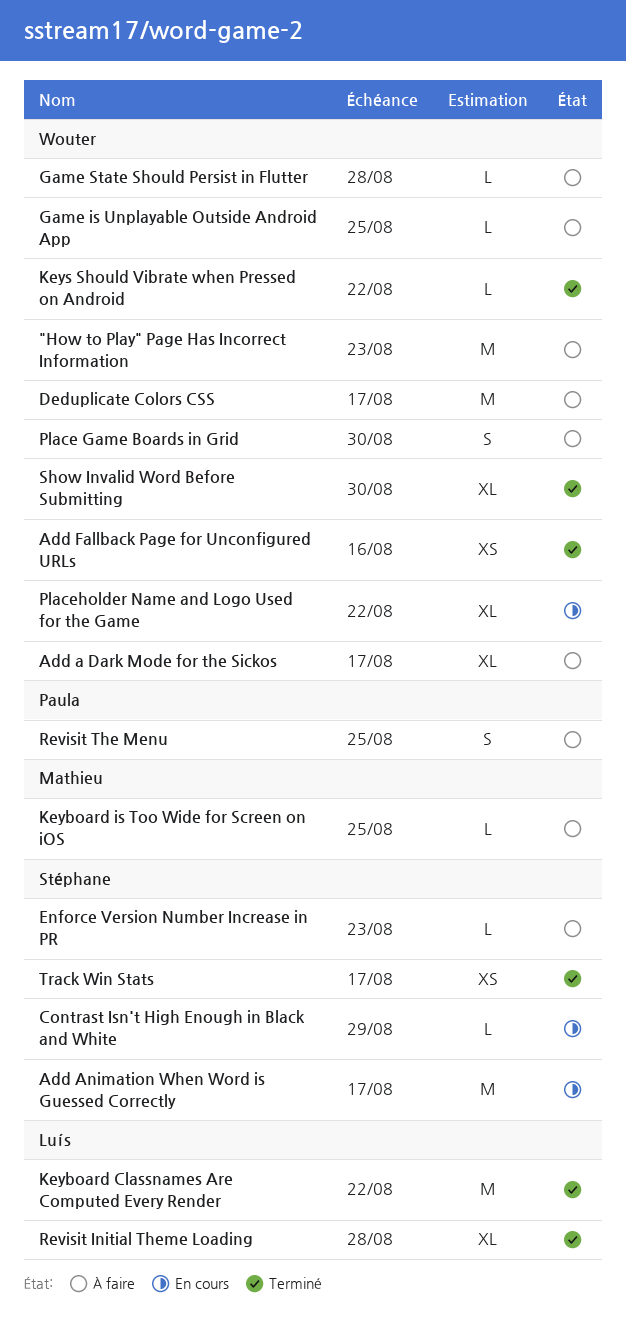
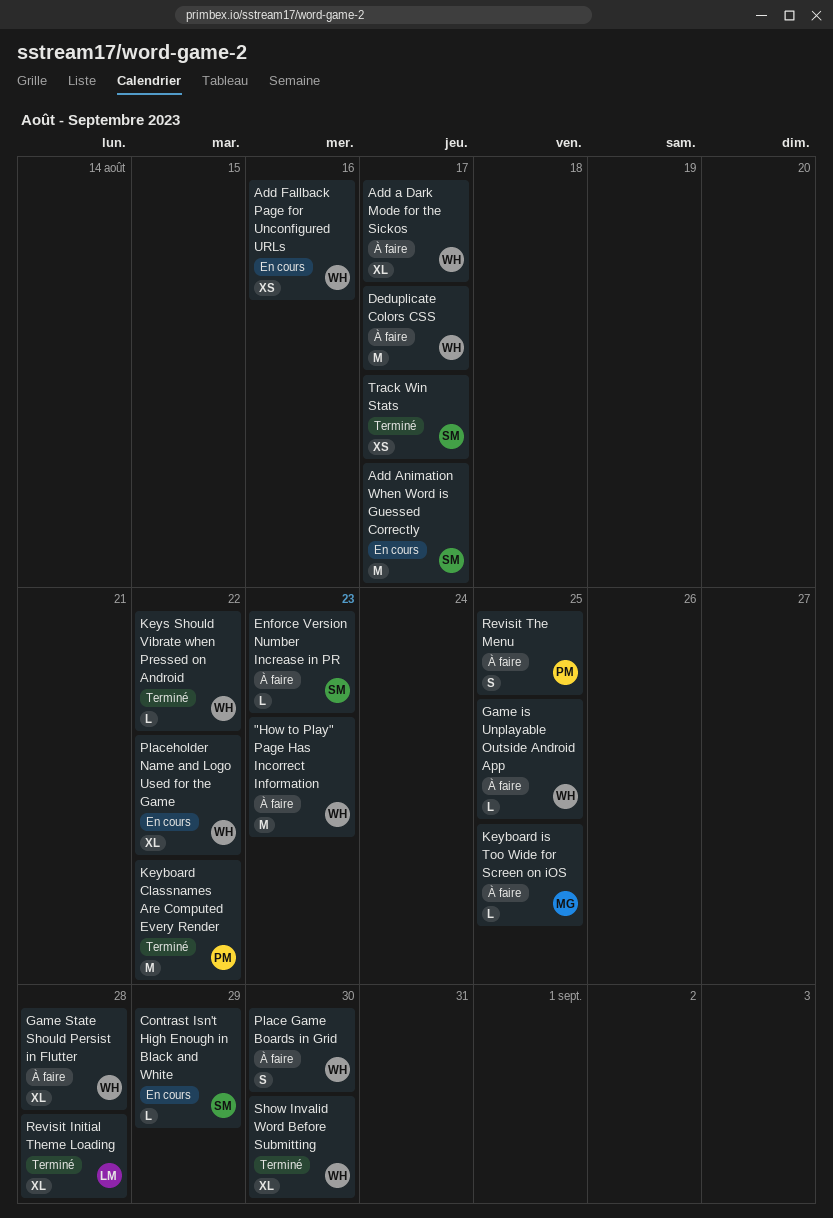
Add Fallback Page for Unconfigured URLs, status: Terminé -> En cours
Game State Should Persist in Flutter, estimate: L -> XL
Keyboard Classnames Are Computed Every Render, owner: Luís -> Paula

